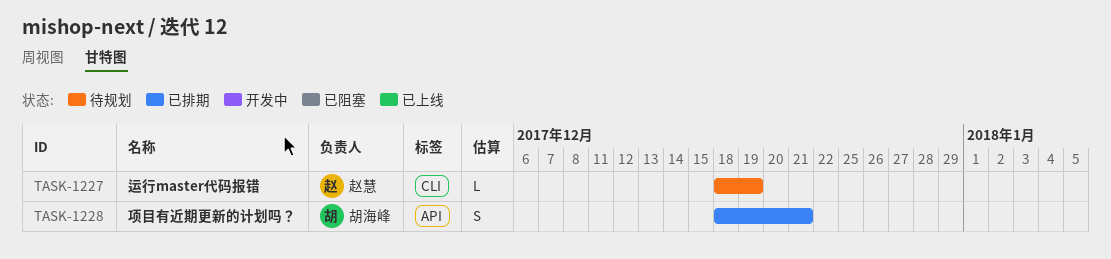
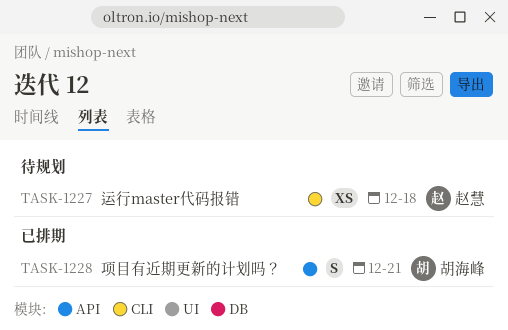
TASK-1227, estimate: L -> XS
TASK-1227, due: Dec 19 -> Dec 18

